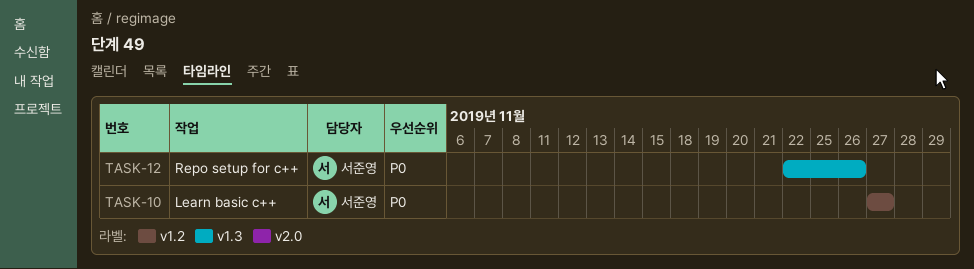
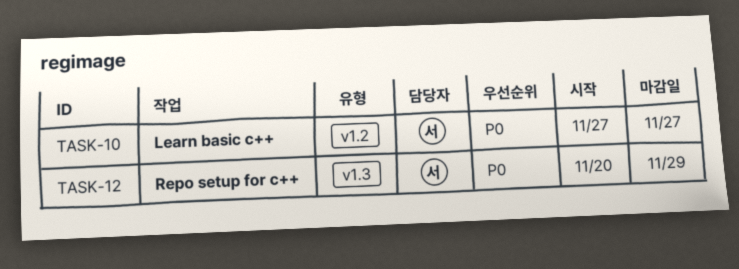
TASK-12, start: Nov 22 -> Nov 20
TASK-12, due: Nov 26 -> Nov 29

